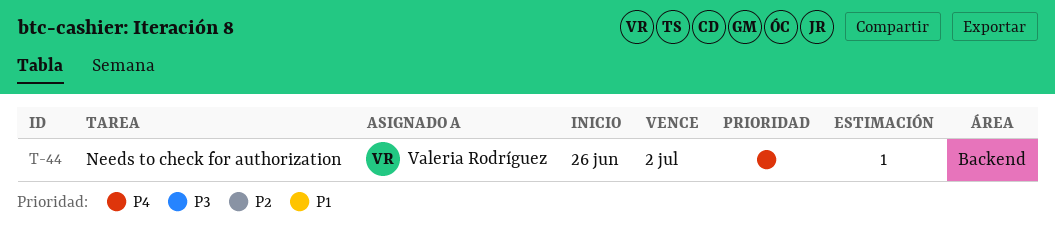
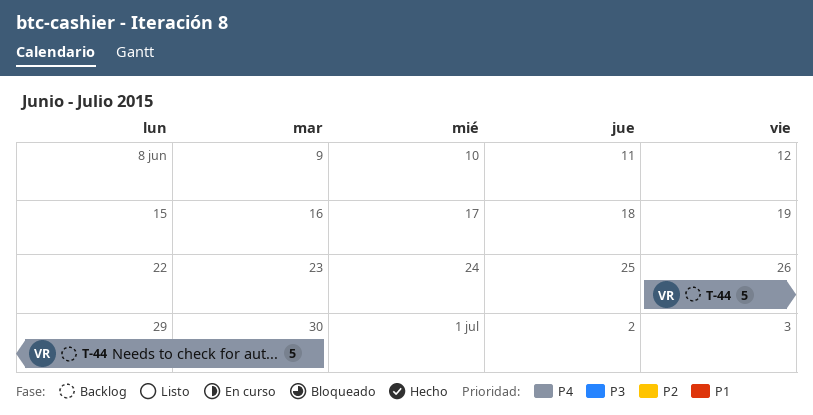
T-44, estimate: 1 -> 5
T-44, due: Jul 2 -> Jun 30

